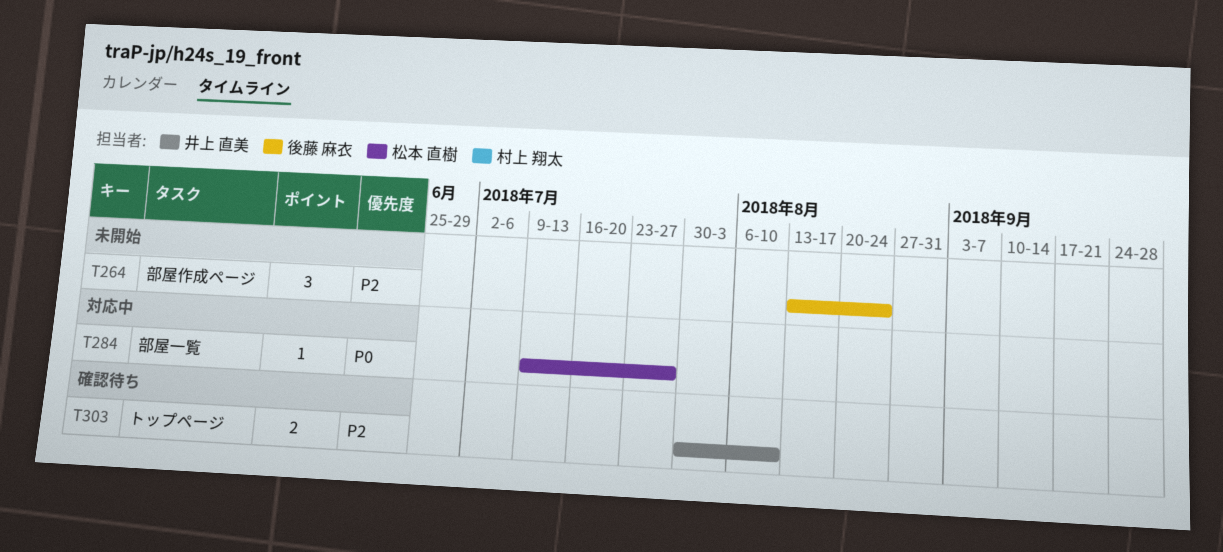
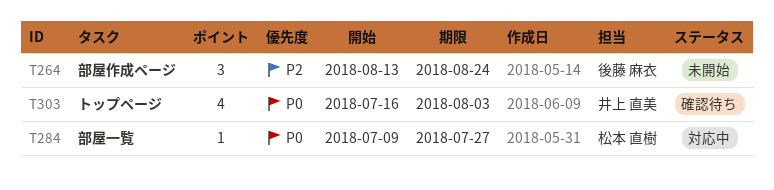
T303, priority: P2 -> P0
T303, estimate: 2 -> 4
T303, start: Jul 30 -> Jul 16
T303, due: Aug 10 -> Aug 3

